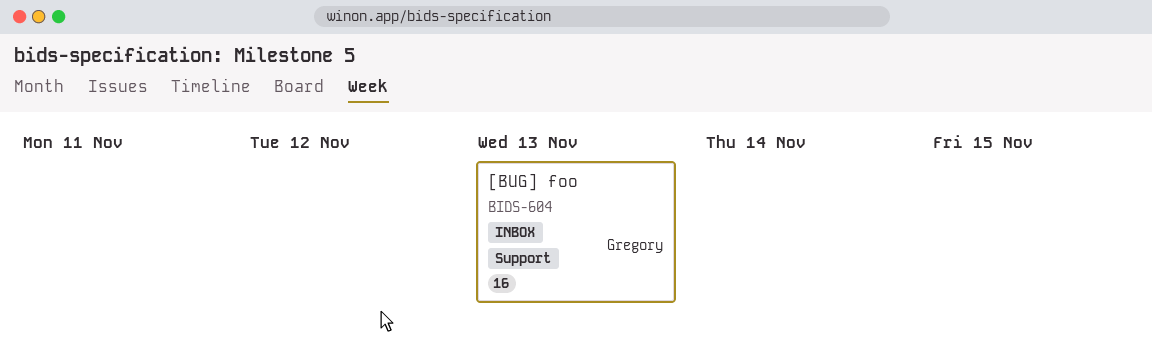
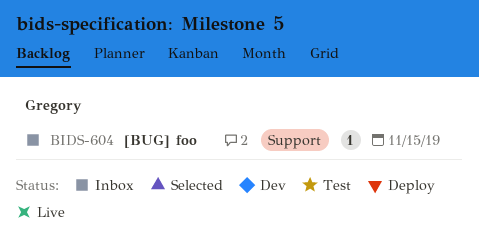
BIDS-604, estimate: 16 -> 1
BIDS-604, due: Nov 13 -> Nov 15

